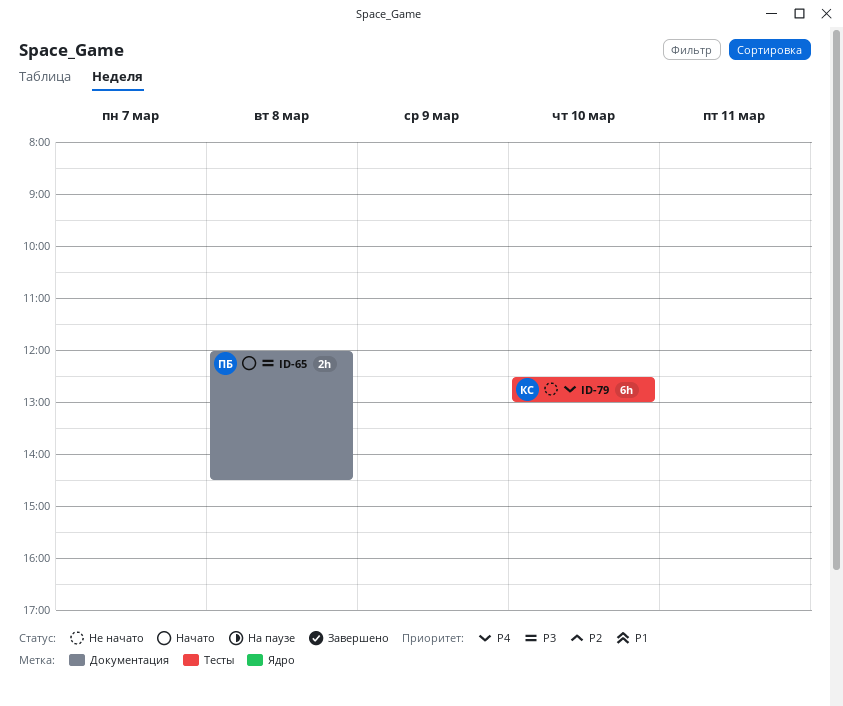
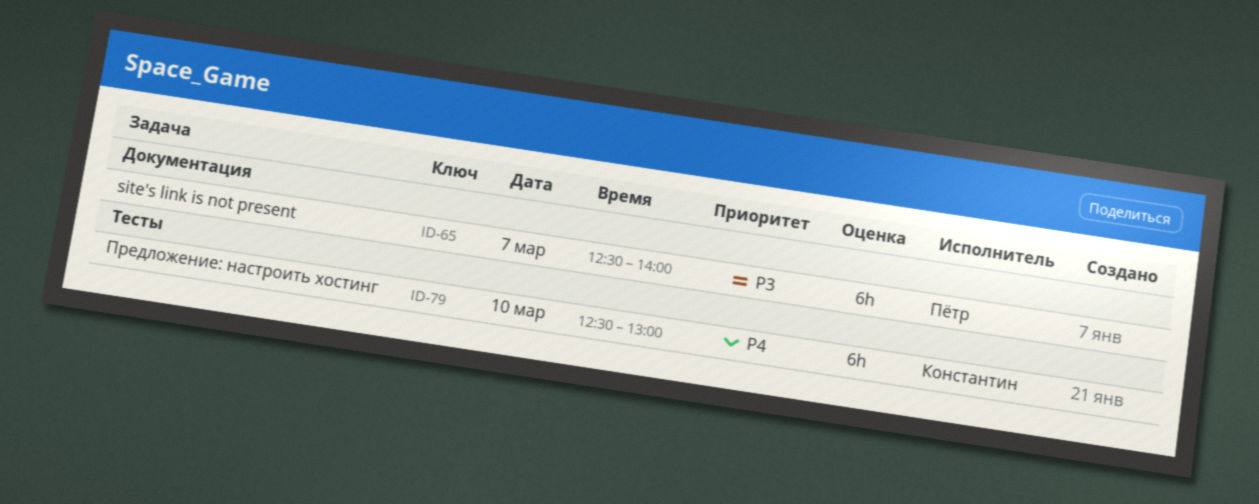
ID-65, estimate: 2h -> 6h
ID-65, day: Mar 8 -> Mar 7
ID-65, begins: 12:00 -> 12:30
ID-65, ends: 14:30 -> 14:00

